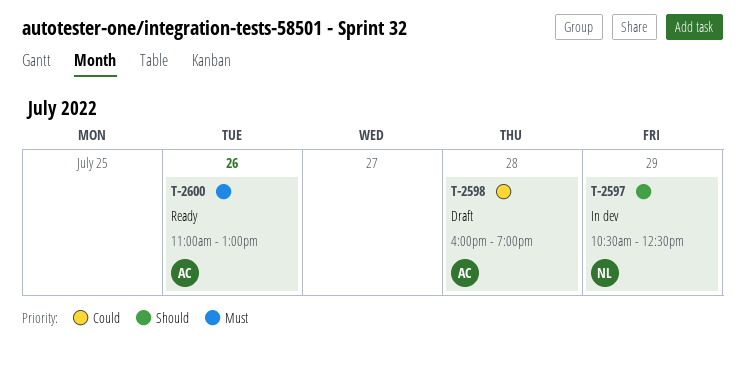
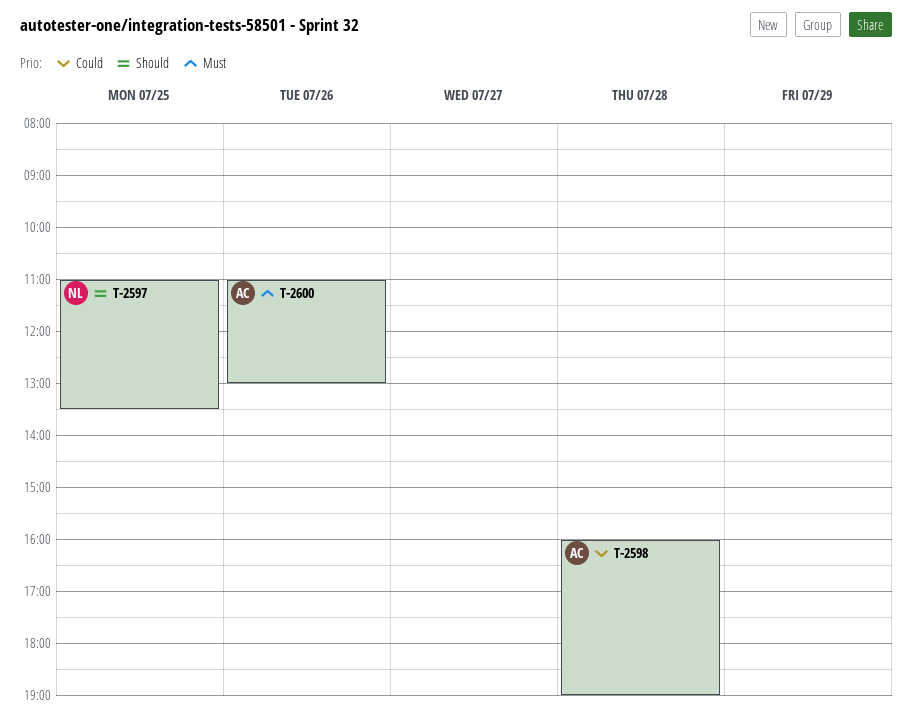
T-2597, day: Jul 29 -> Jul 25
T-2597, begins: 10:30 -> 11:00
T-2597, ends: 12:30 -> 13:30

